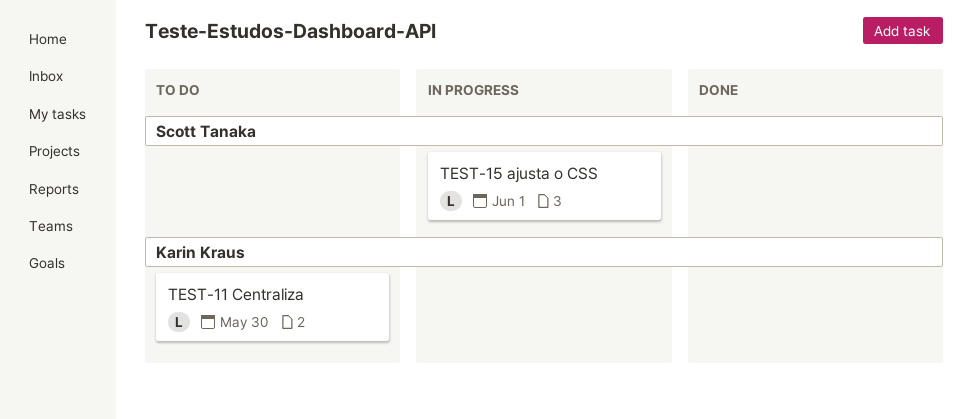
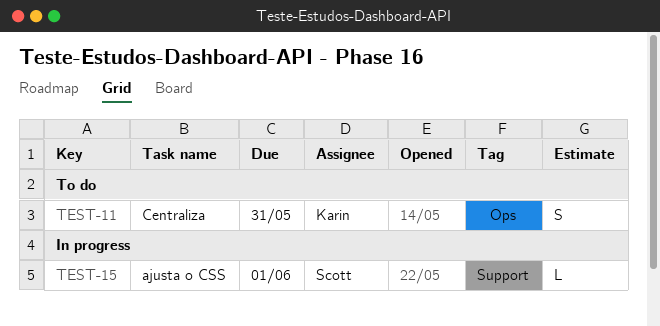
TEST-11, estimate: L -> S
TEST-11, due: May 30 -> May 31

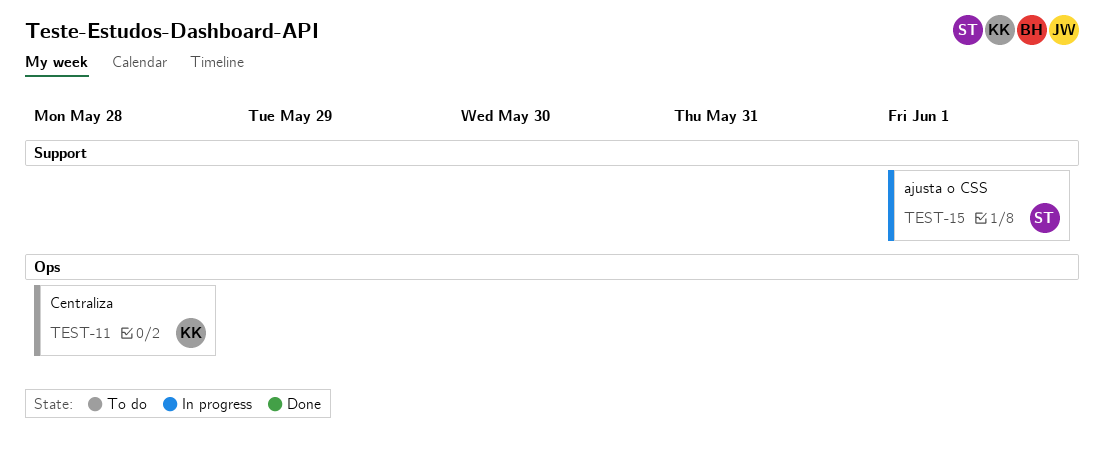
TEST-11, due: May 31 -> May 28

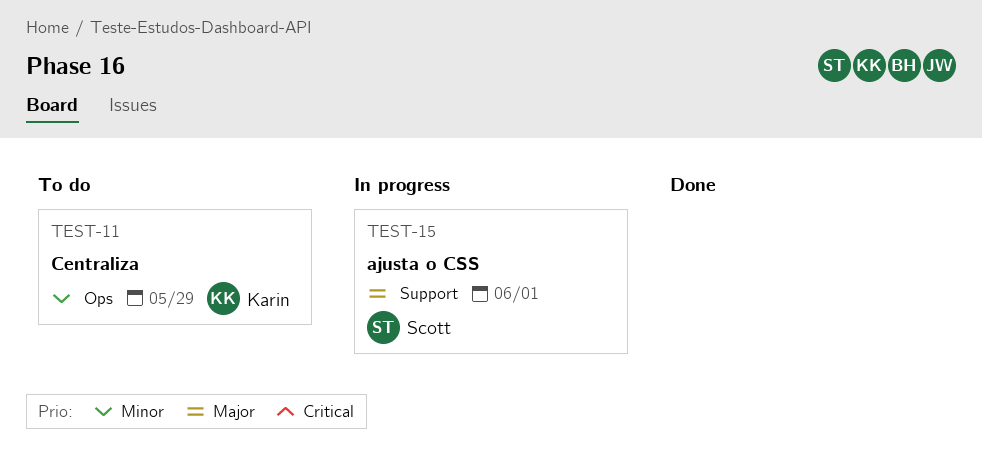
TEST-11, due: May 28 -> May 29

